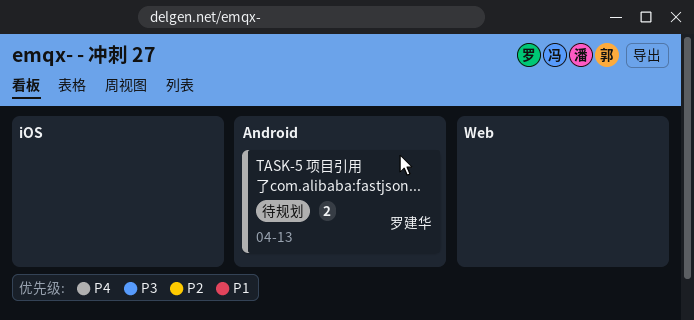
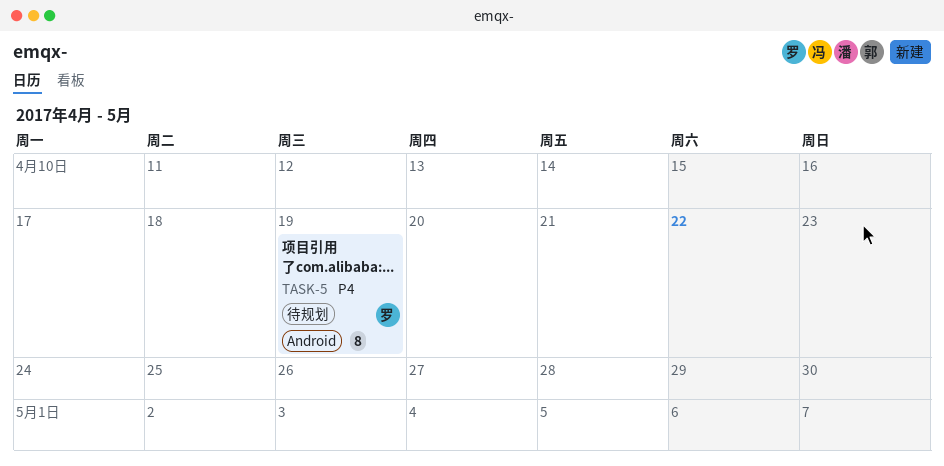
TASK-5, estimate: 2 -> 8
TASK-5, due: Apr 13 -> Apr 19

